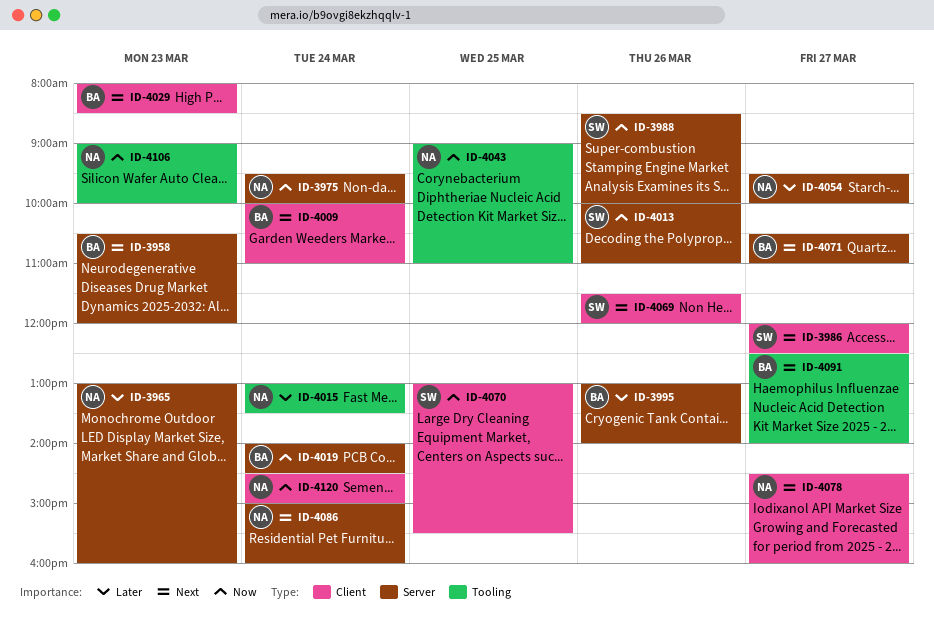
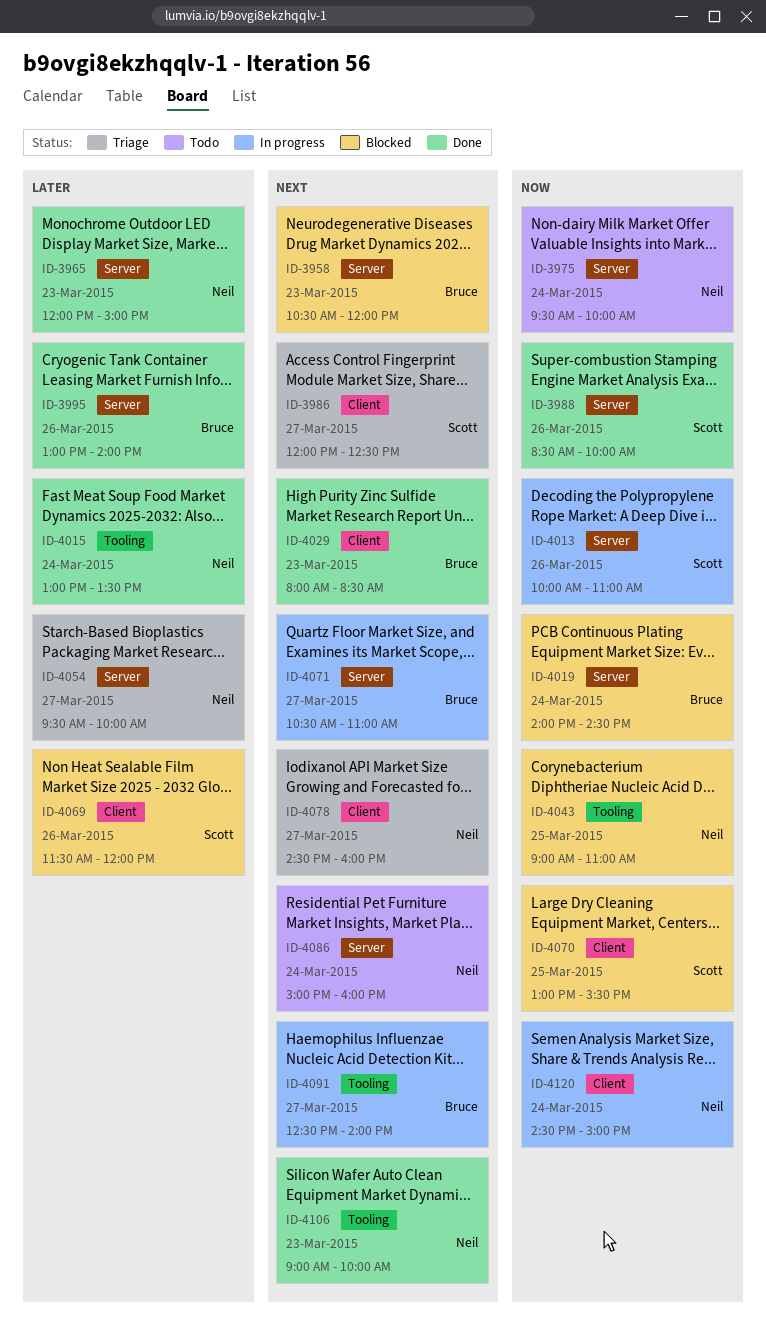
ID-3965, begins: 13:00 -> 12:00
ID-3965, ends: 16:00 -> 15:00
ID-4009: present -> none
ID-4069, priority: Next -> Later
ID-4106, priority: Now -> Next

